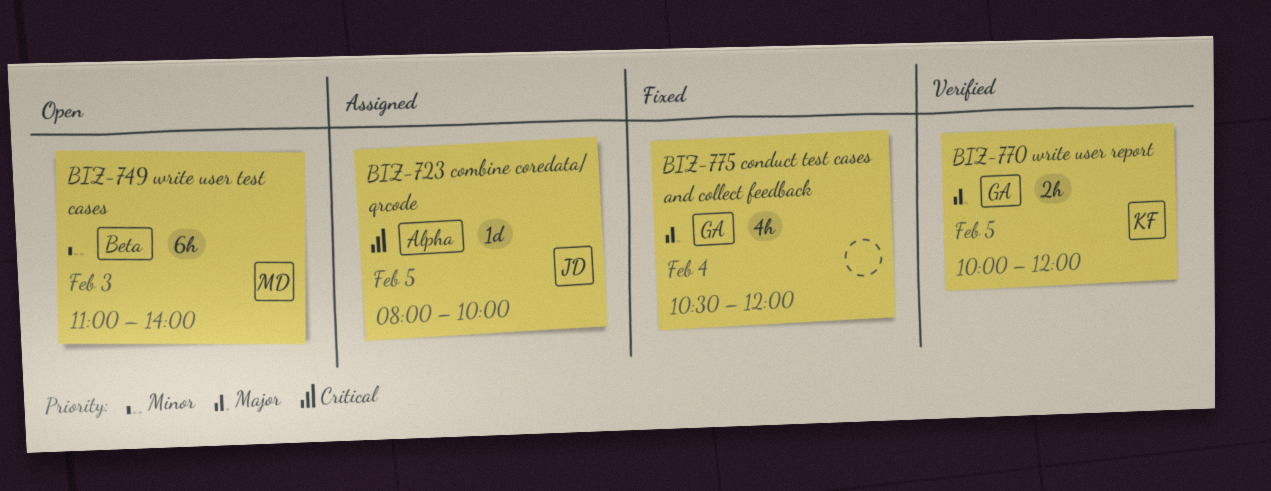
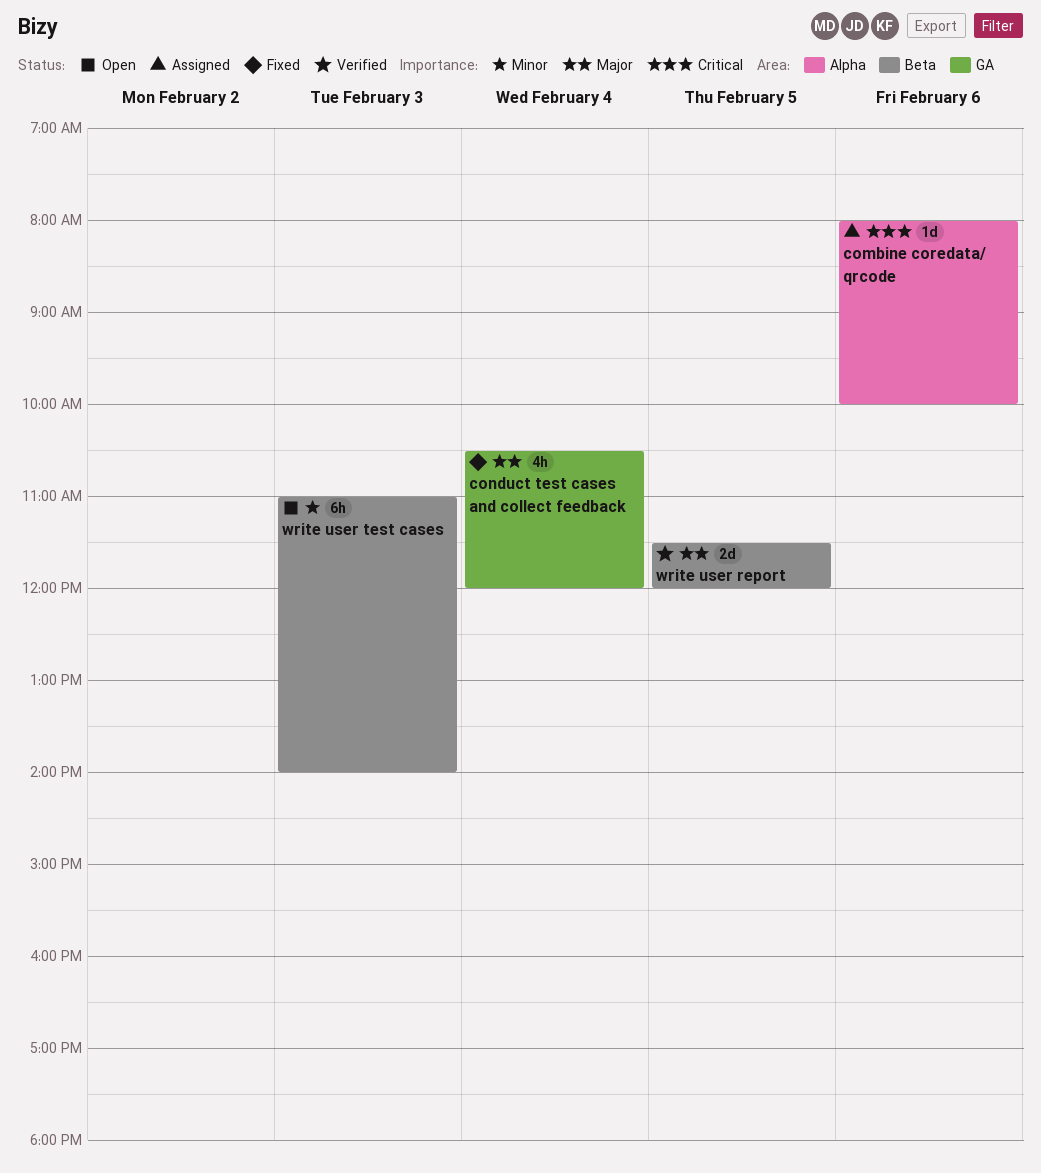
combine coredata/ qrcode, day: Feb 5 -> Feb 6
write user report, label: GA -> Beta
write user report, estimate: 2h -> 2d
write user report, begins: 10:00 -> 11:30

